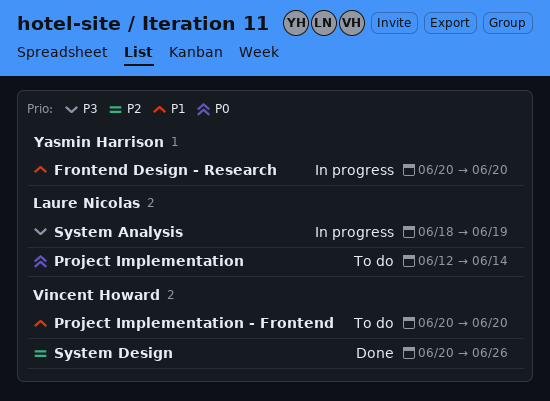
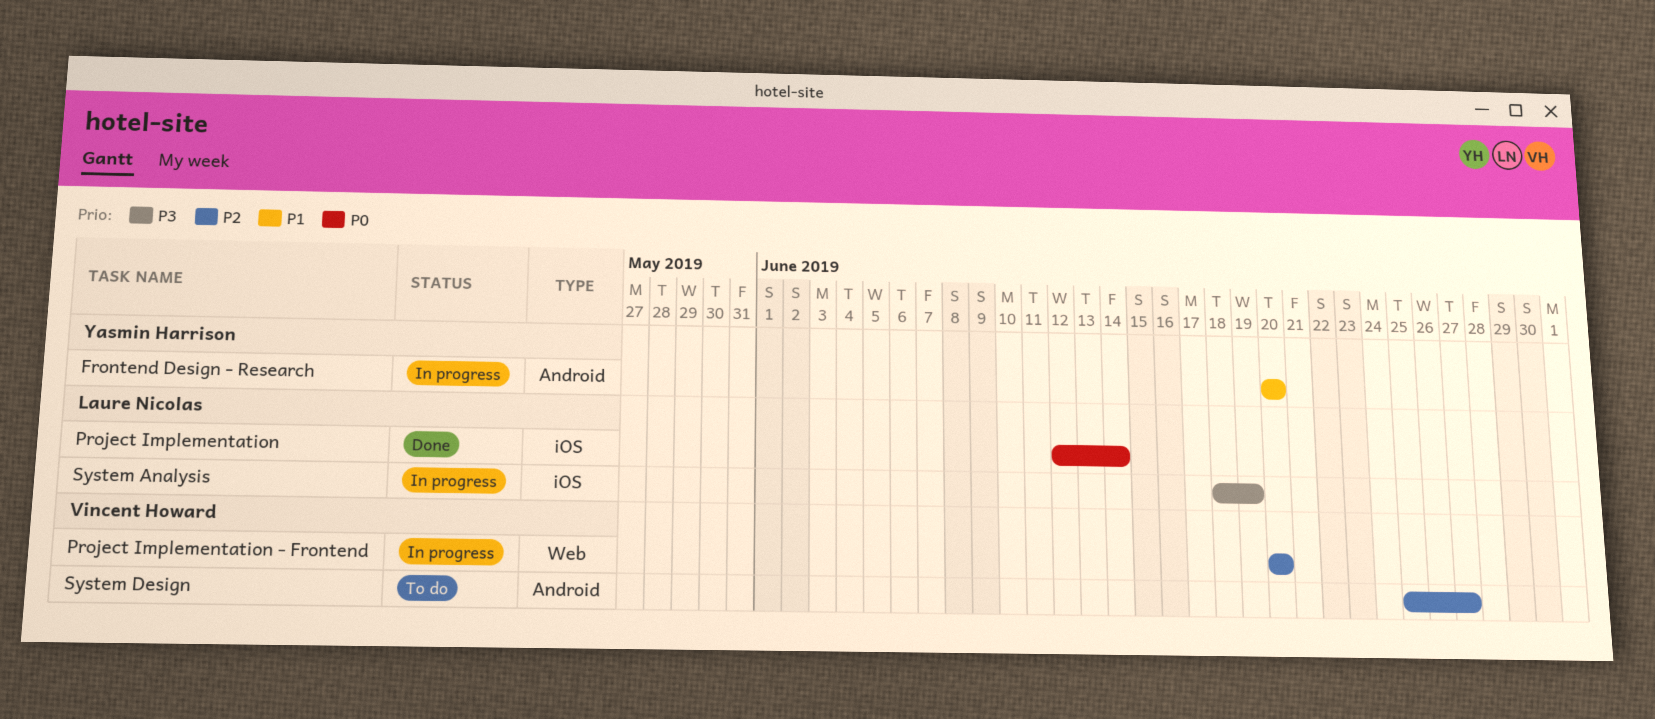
Project Implementation, status: To do -> Done
Project Implementation - Frontend, status: To do -> In progress
Project Implementation - Frontend, priority: P1 -> P2
System Design, status: Done -> To do
System Design, start: Jun 20 -> Jun 25
System Design, due: Jun 26 -> Jun 27

